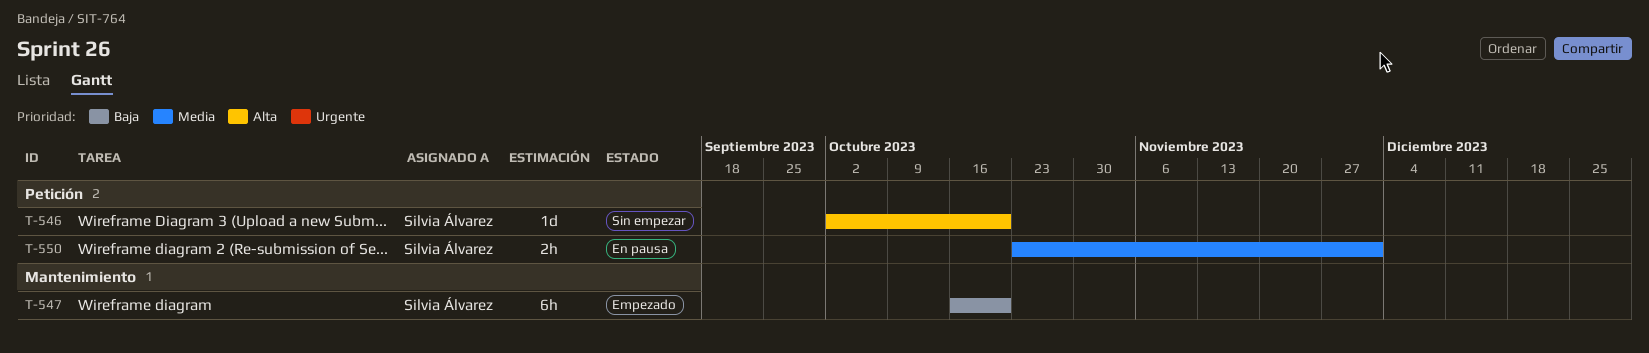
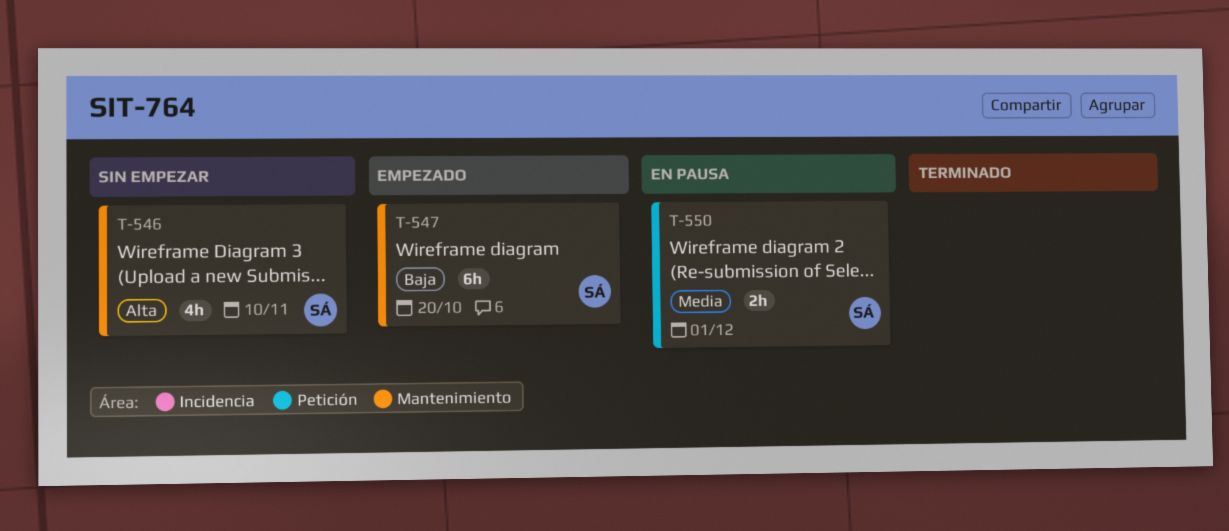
T-546, label: Petición -> Mantenimiento
T-546, estimate: 1d -> 4h
T-546, due: Oct 20 -> Nov 10

